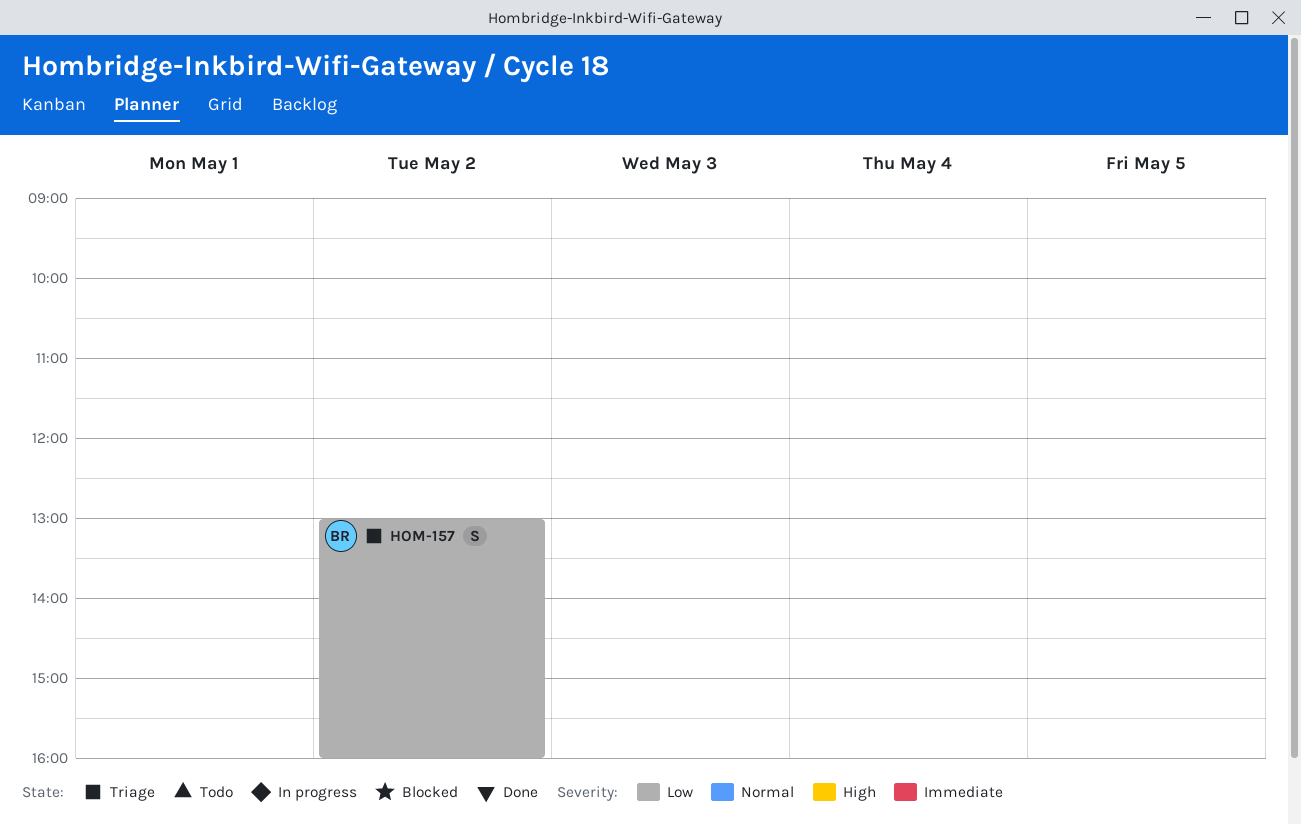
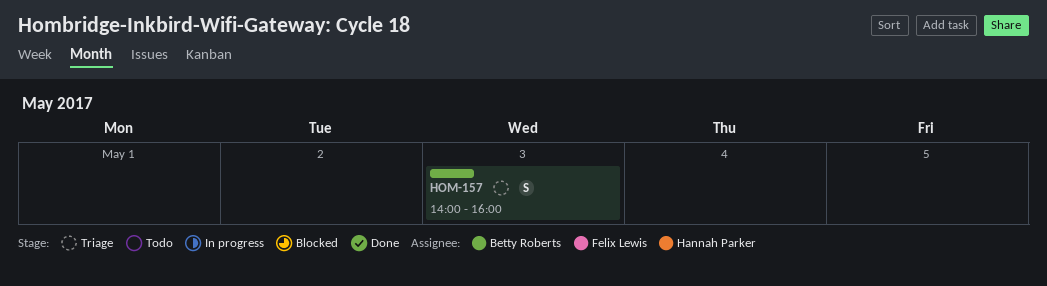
HOM-157, day: May 2 -> May 3
HOM-157, begins: 13:00 -> 14:00

